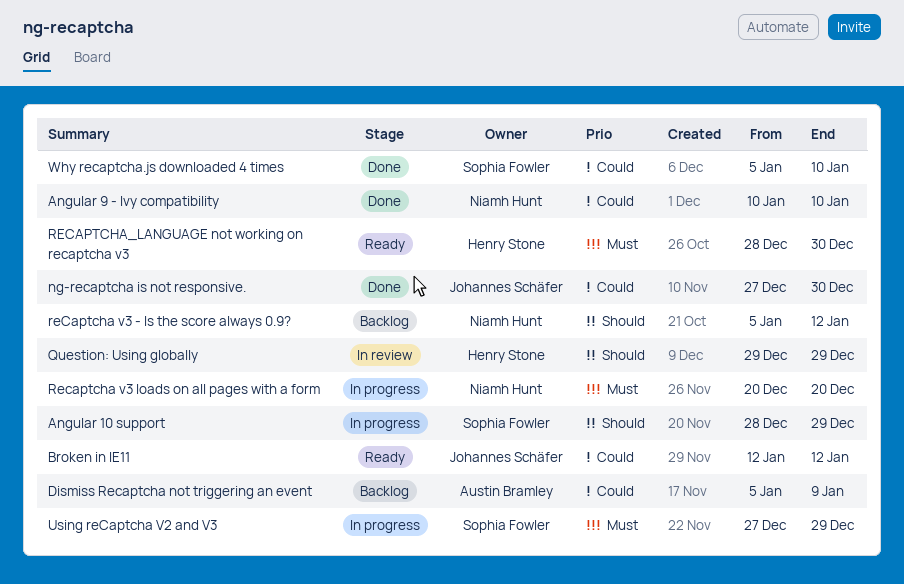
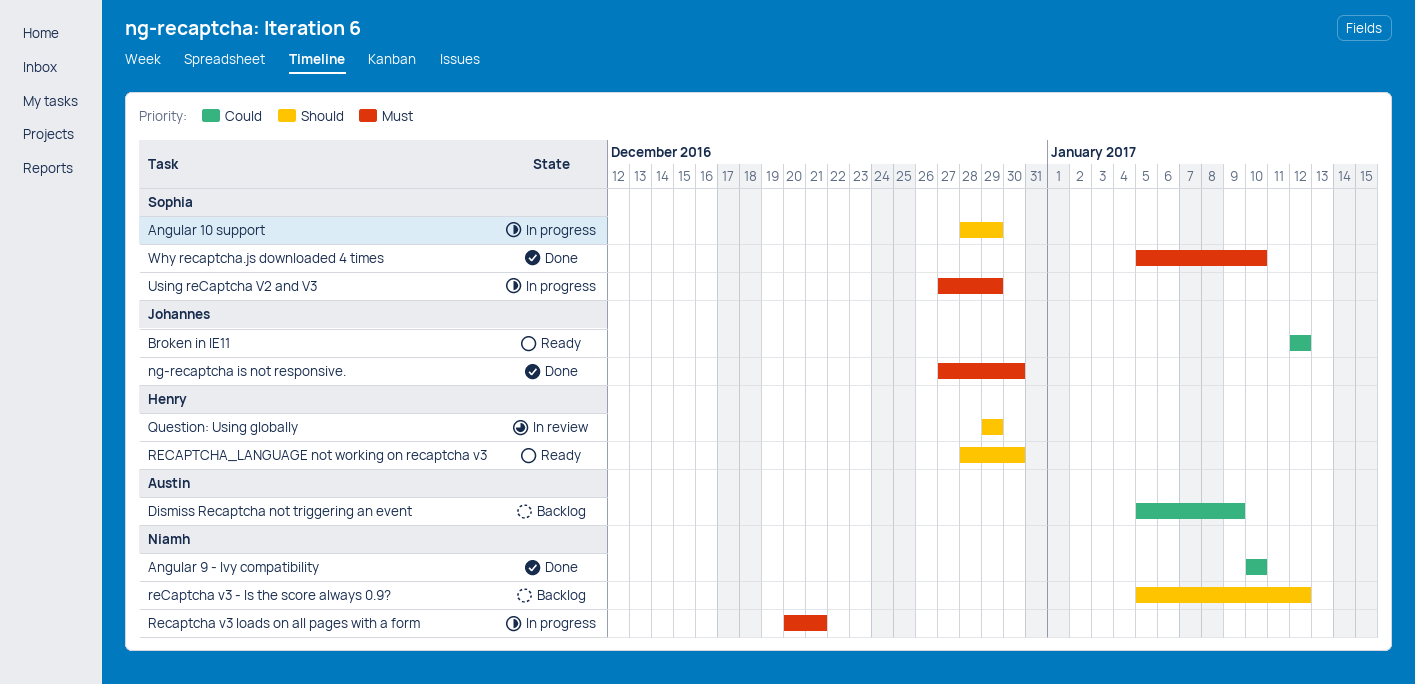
ng-recaptcha is not responsive., priority: Could -> Must
Recaptcha v3 loads on all pages with a form, due: Dec 20 -> Dec 21
RECAPTCHA_LANGUAGE not working on recaptcha v3, priority: Must -> Should
Why recaptcha.js downloaded 4 times, priority: Could -> Must

